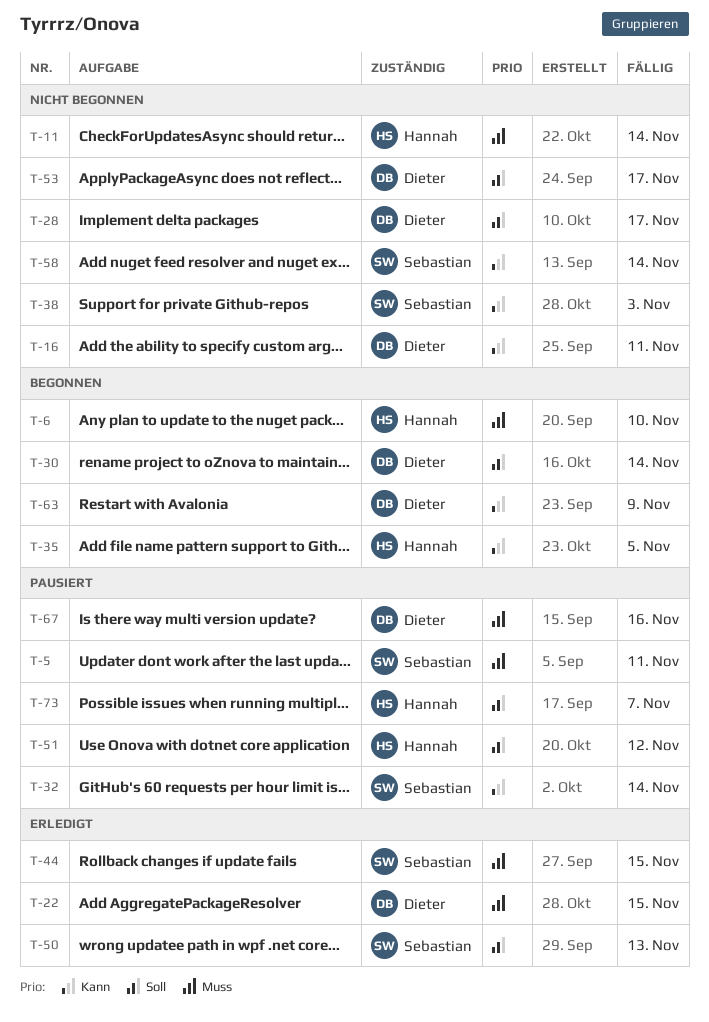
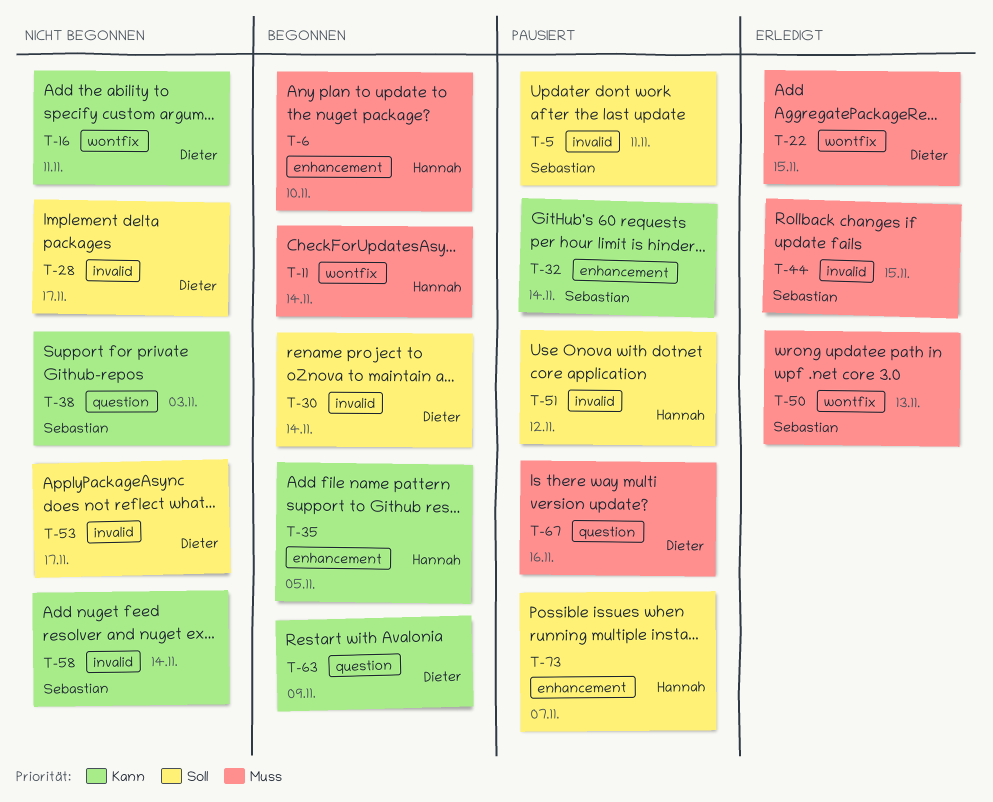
T-5, priority: Muss -> Soll
T-11, status: Nicht begonnen -> Begonnen
T-50, priority: Soll -> Muss

